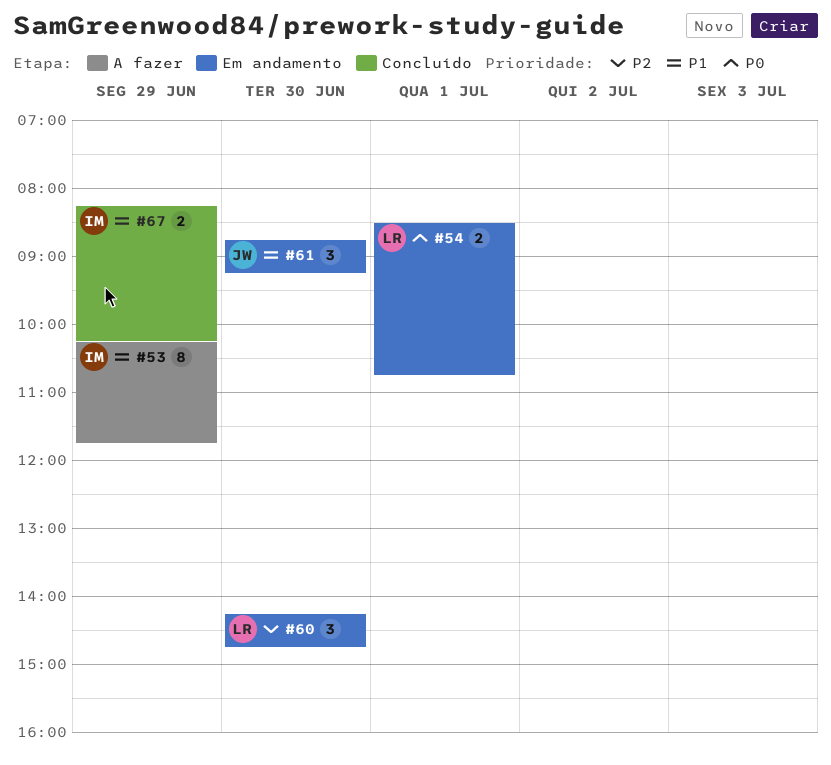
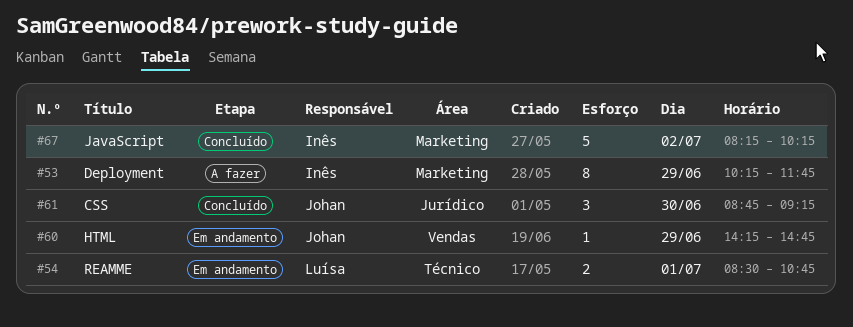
#60, owner: Luísa -> Johan
#60, estimate: 3 -> 1
#60, day: Jun 30 -> Jun 29
#61, status: Em andamento -> Concluído
#67, estimate: 2 -> 5
#67, day: Jun 29 -> Jul 2

